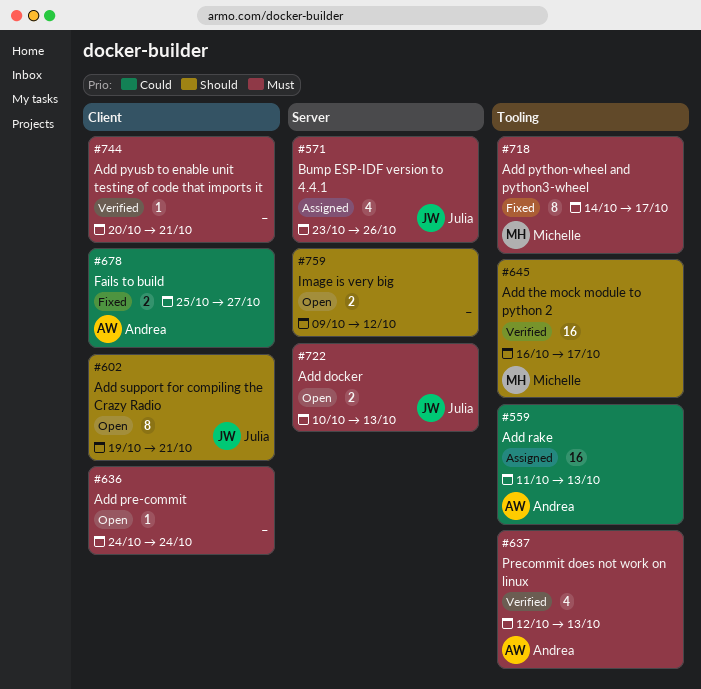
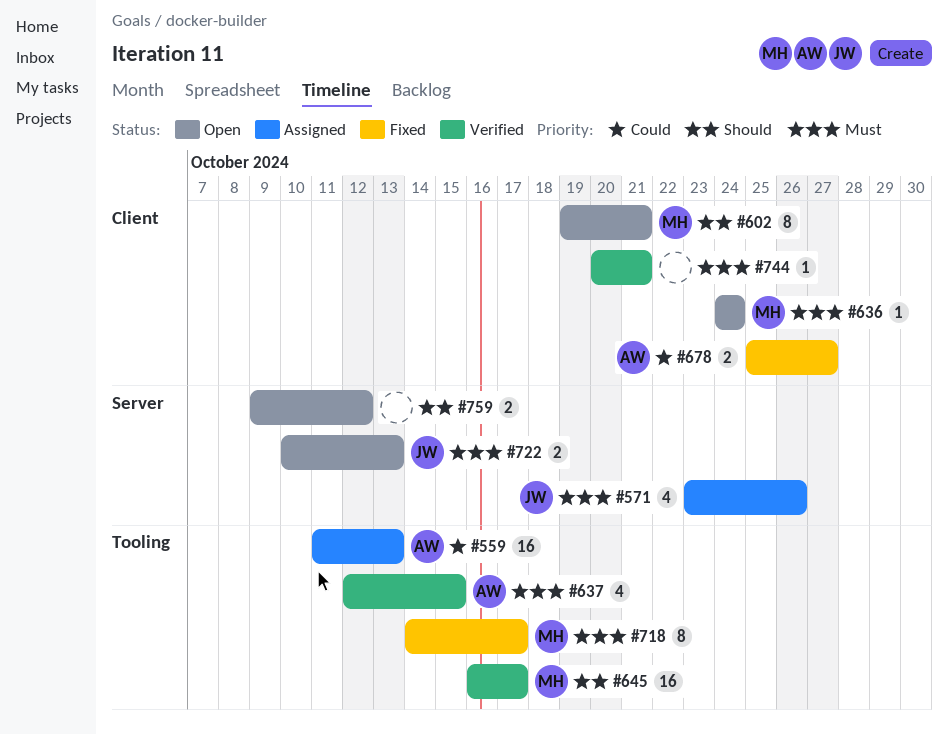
#602, owner: Julia -> Michelle
#636, owner: none -> Michelle
#637, due: Oct 13 -> Oct 15

